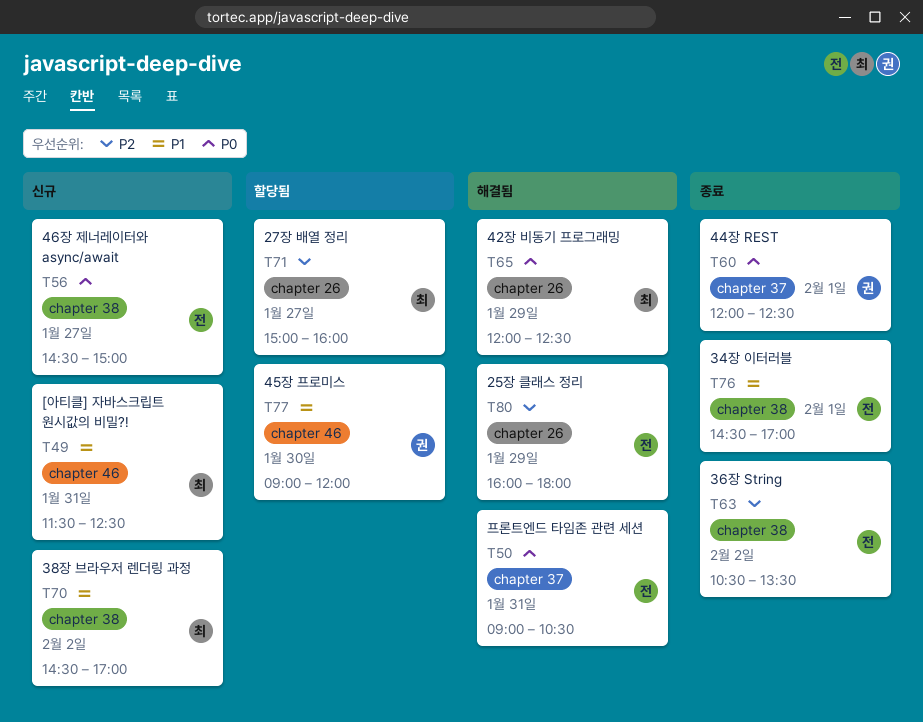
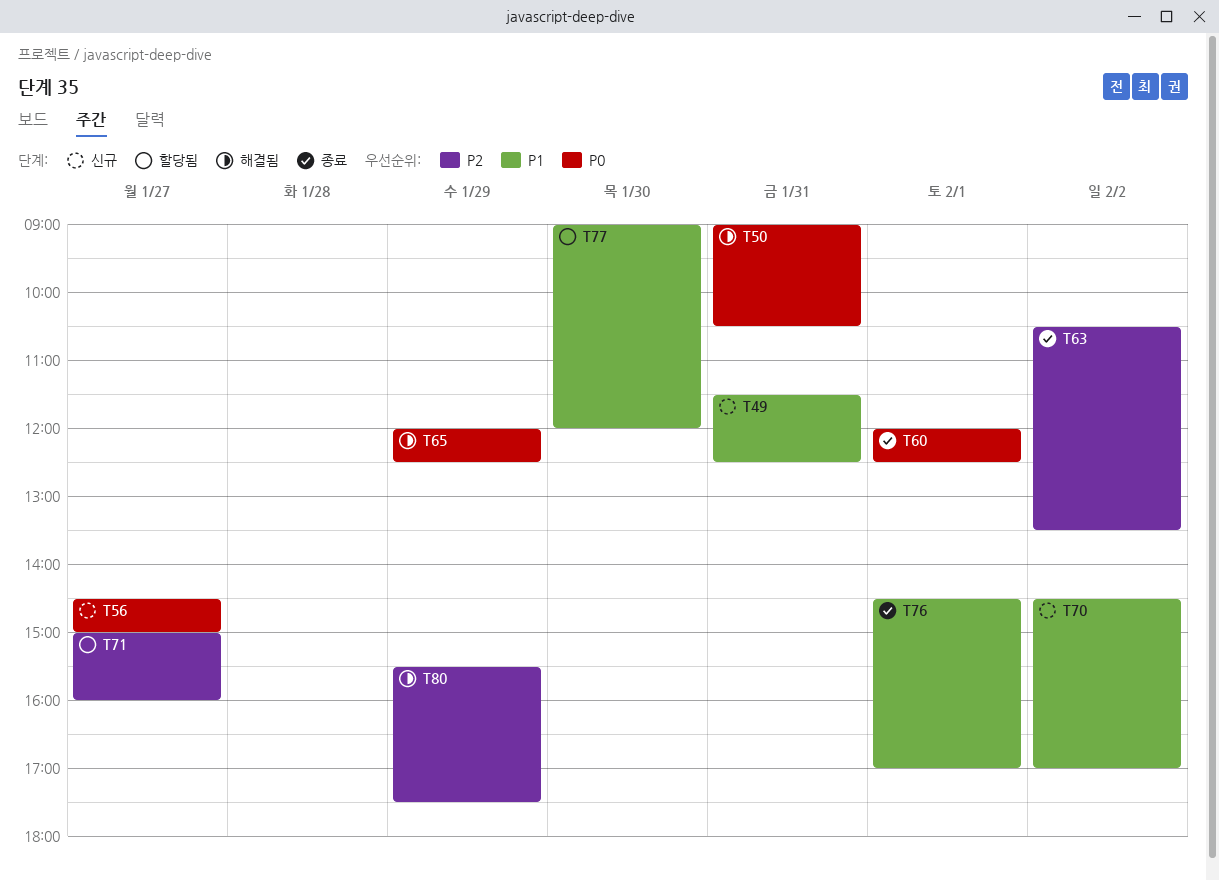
T80, begins: 16:00 -> 15:30
T80, ends: 18:00 -> 17:30

